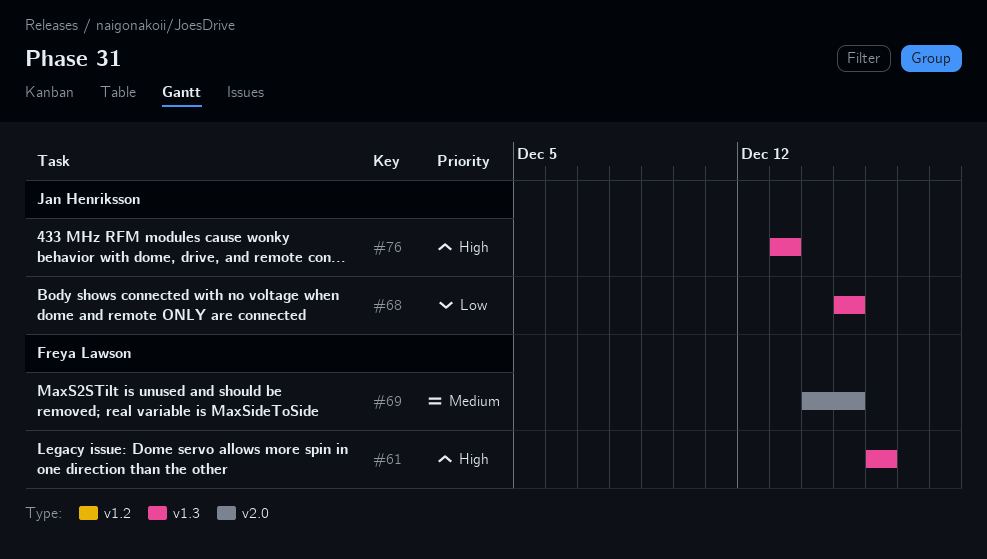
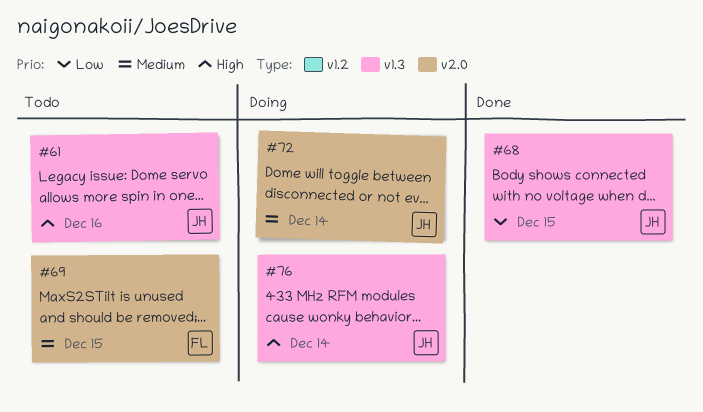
#61, owner: Freya Lawson -> Jan Henriksson
#72: none -> present
#76, due: Dec 13 -> Dec 14

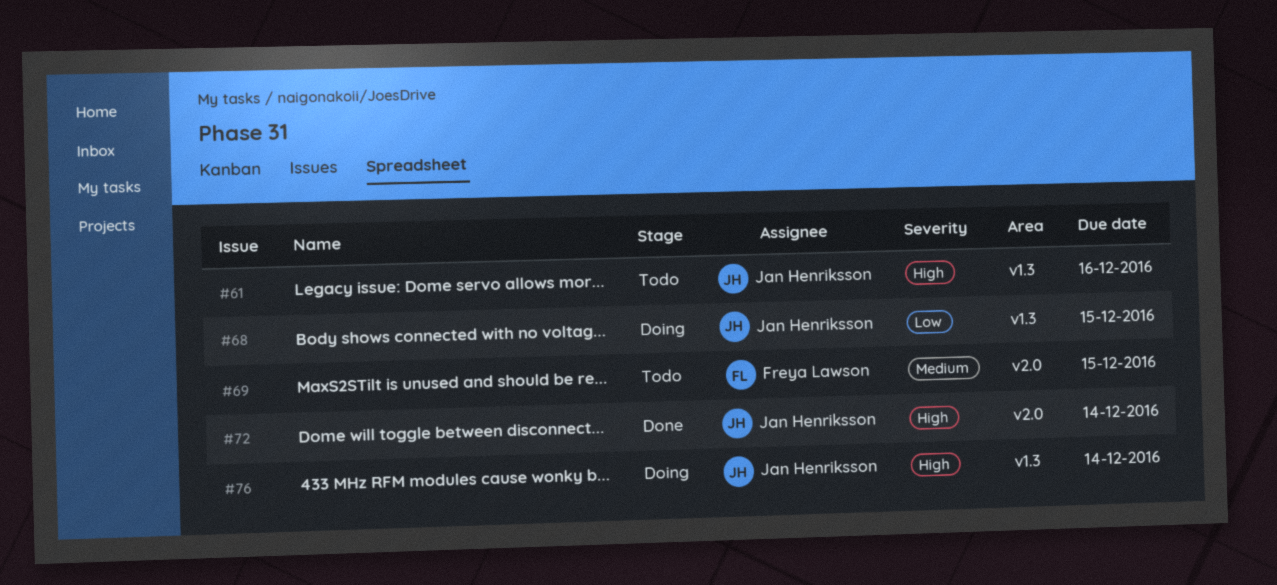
#68, status: Done -> Doing
#72, status: Doing -> Done
#72, priority: Medium -> High

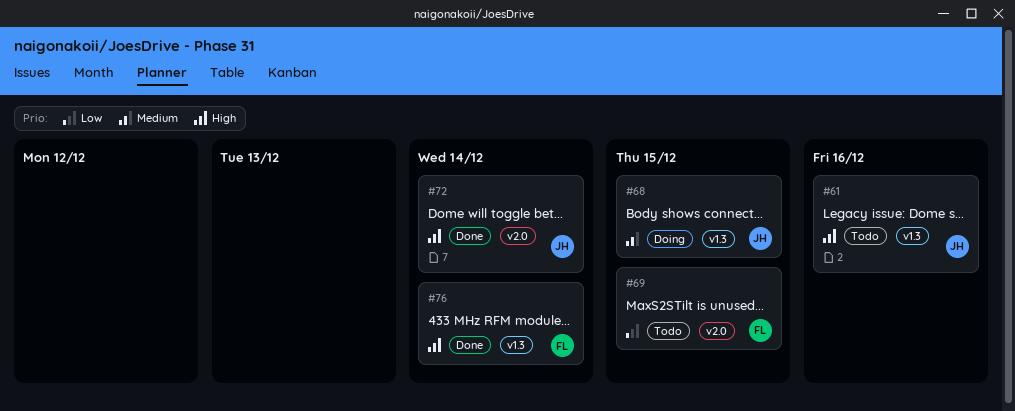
#68, priority: Low -> Medium
#69, priority: Medium -> Low
#76, status: Doing -> Done
#76, owner: Jan Henriksson -> Freya Lawson

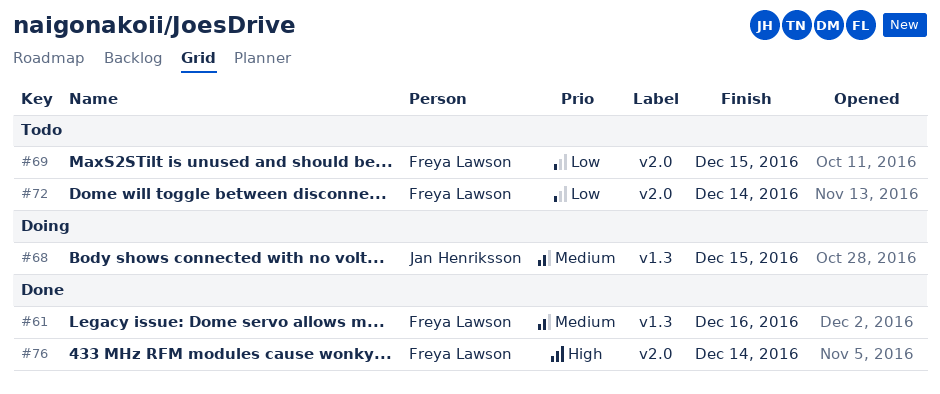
#61, status: Todo -> Done
#61, owner: Jan Henriksson -> Freya Lawson
#61, priority: High -> Medium
#72, status: Done -> Todo
#72, owner: Jan Henriksson -> Freya Lawson
#72, priority: High -> Low
#76, label: v1.3 -> v2.0

